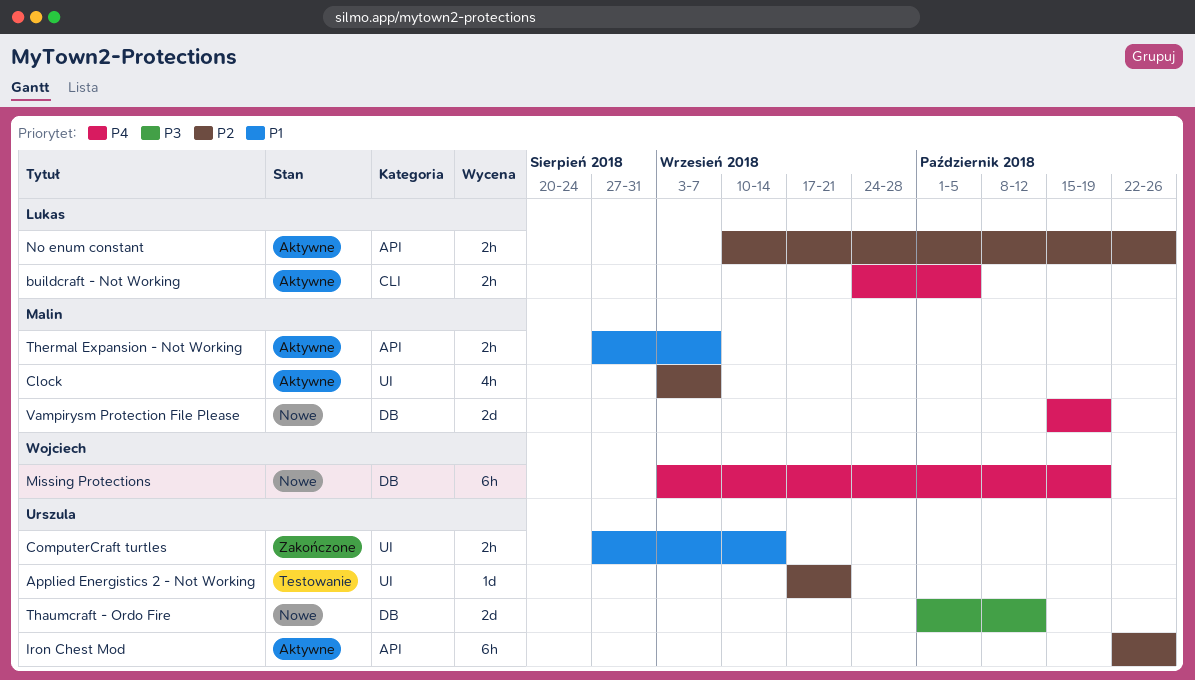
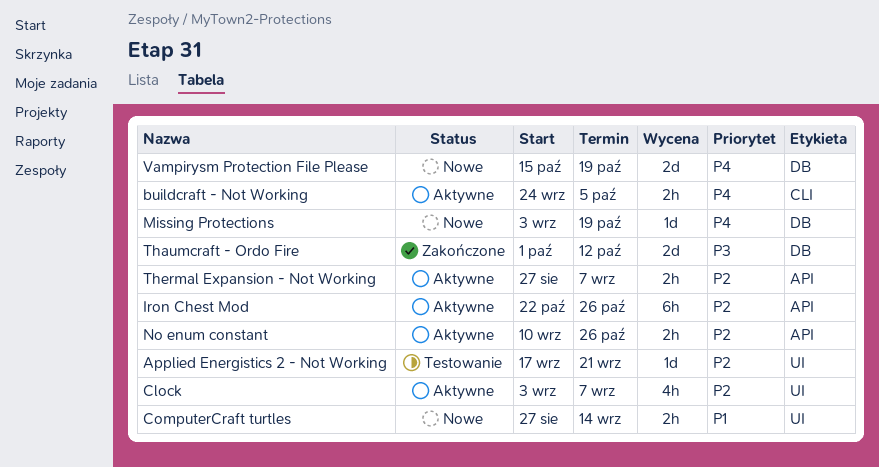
ComputerCraft turtles, status: Zakończone -> Nowe
Missing Protections, estimate: 6h -> 1d
Thaumcraft - Ordo Fire, status: Nowe -> Zakończone
Thermal Expansion - Not Working, priority: P1 -> P2

